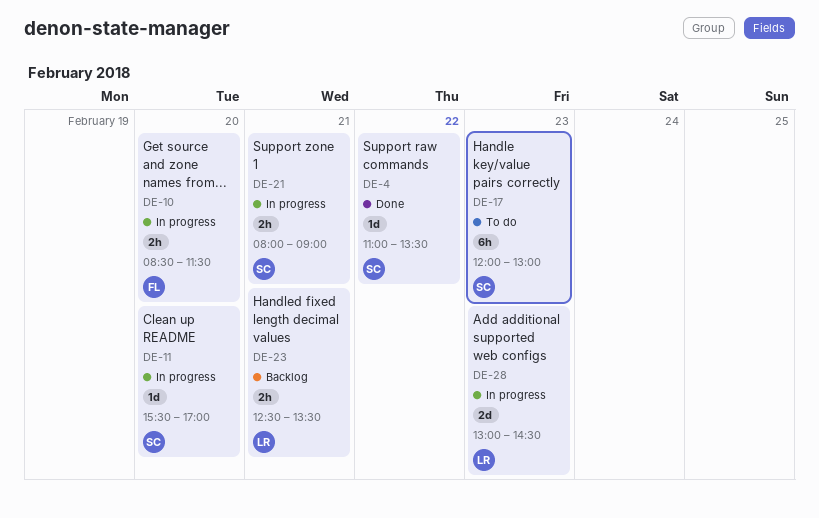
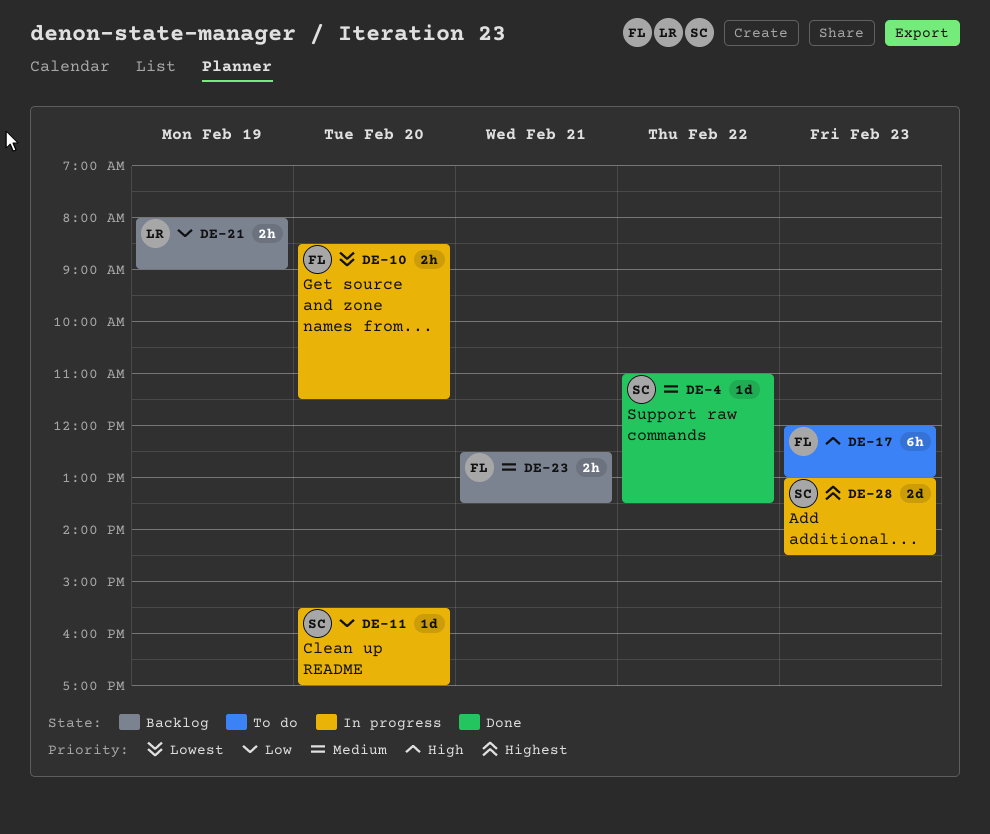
DE-17, owner: SC -> FL
DE-21, status: In progress -> Backlog
DE-21, owner: SC -> LR
DE-21, day: Feb 21 -> Feb 19
DE-23, owner: LR -> FL
DE-28, owner: LR -> SC

